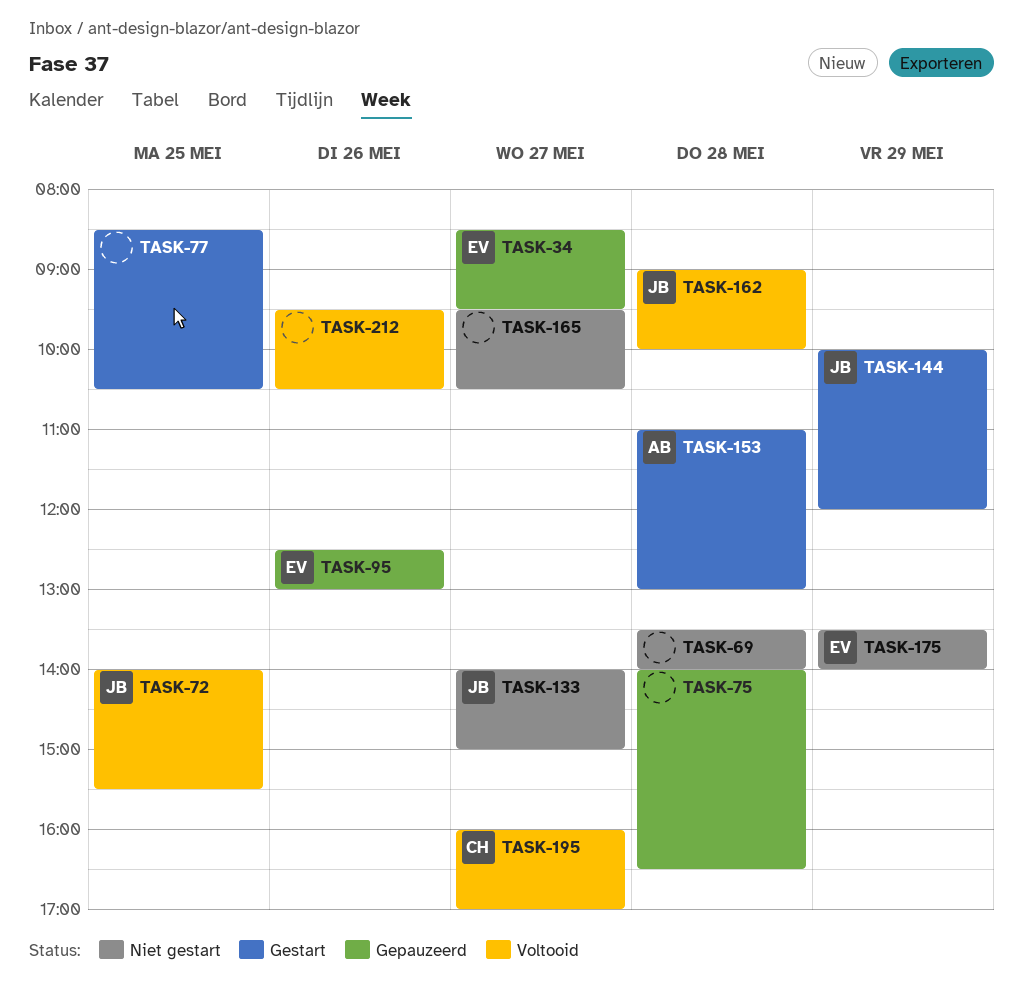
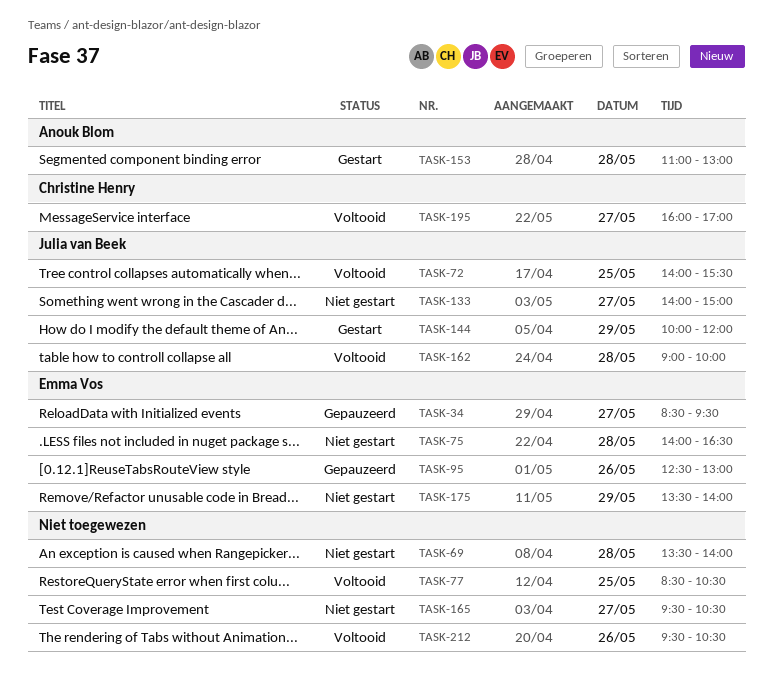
TASK-75, status: Gepauzeerd -> Niet gestart
TASK-75, owner: none -> Emma Vos
TASK-77, status: Gestart -> Voltooid

